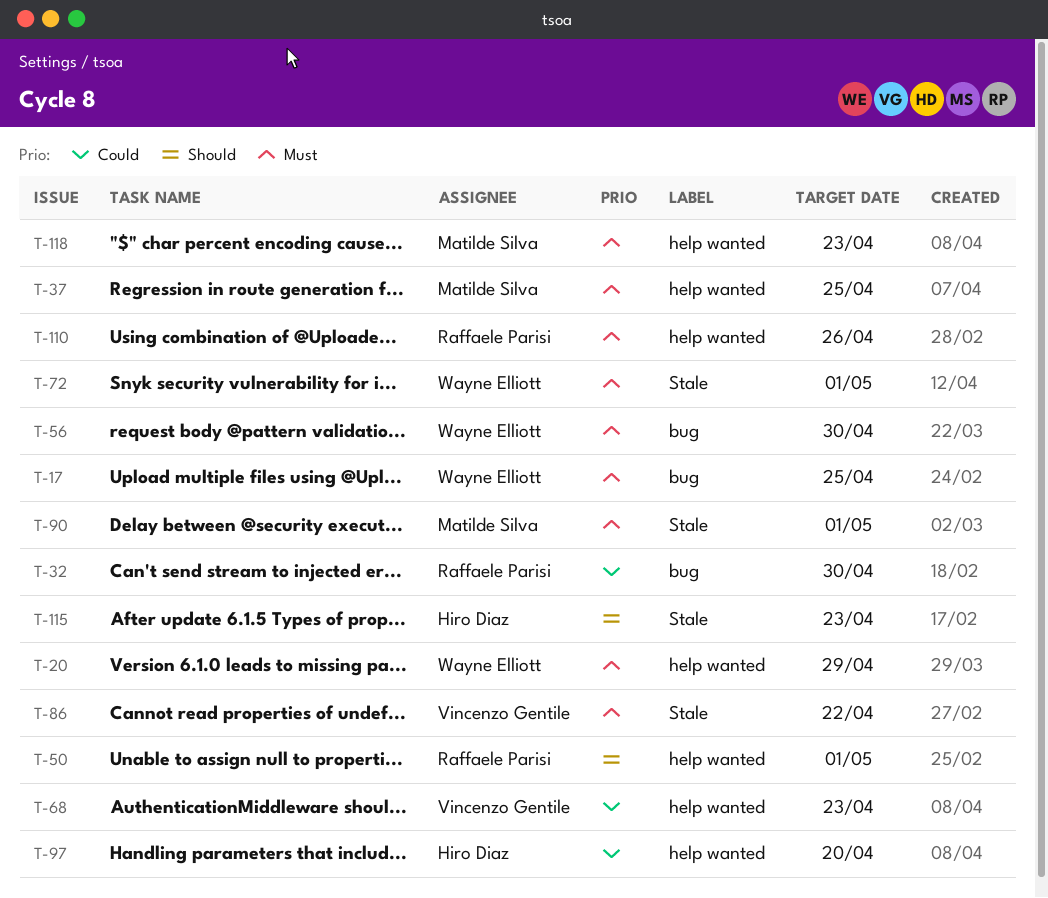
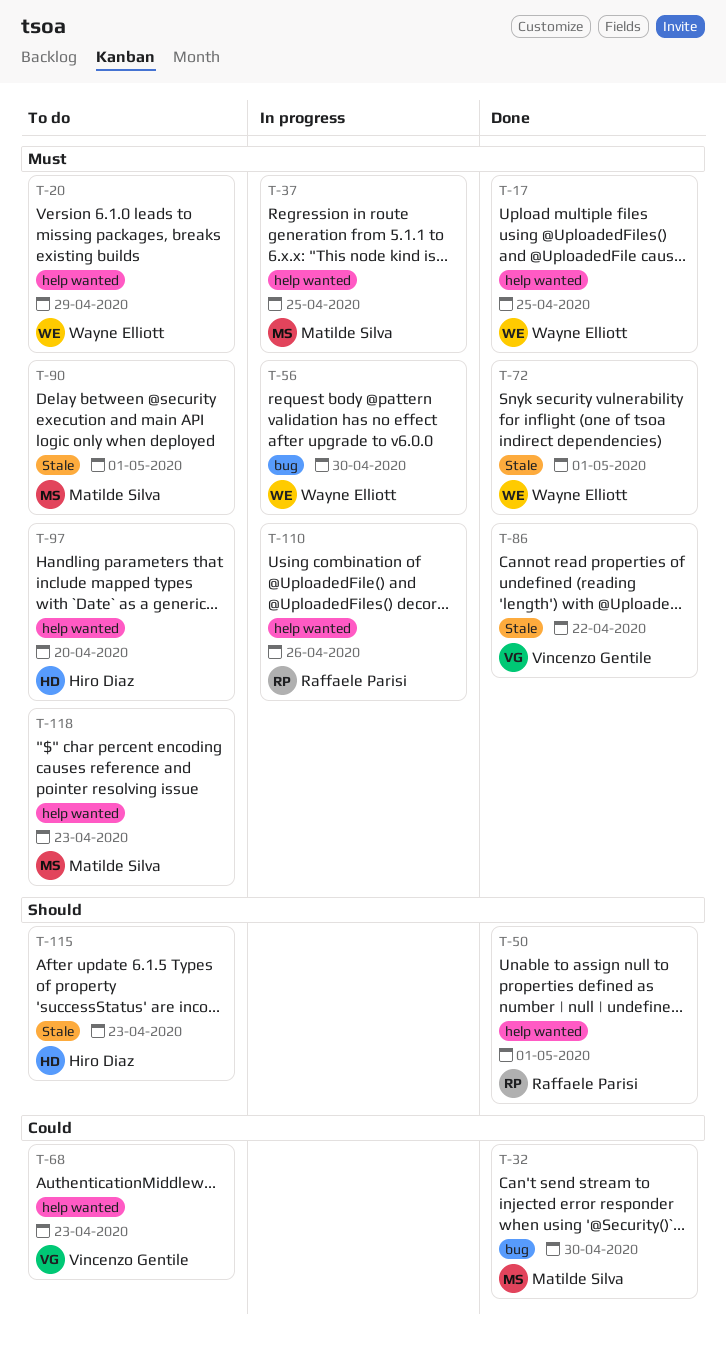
T-17, label: bug -> help wanted
T-32, owner: Raffaele Parisi -> Matilde Silva
T-97, priority: Could -> Must

